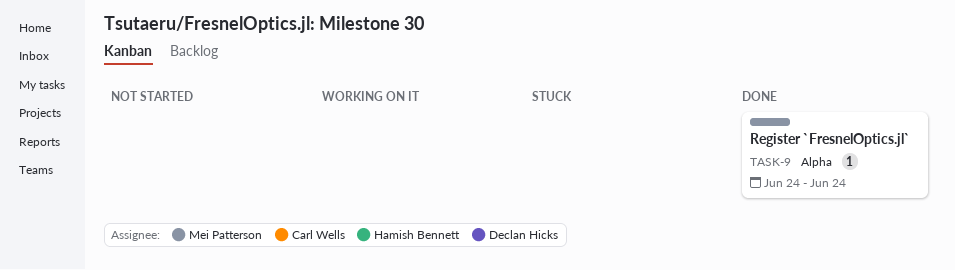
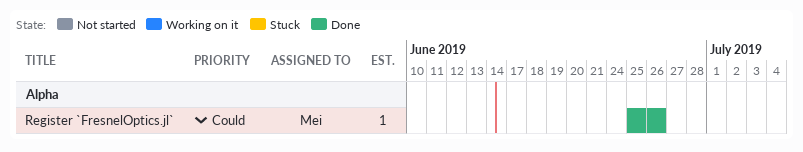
Register `FresnelOptics.jl`, start: Jun 24 -> Jun 25
Register `FresnelOptics.jl`, due: Jun 24 -> Jun 26

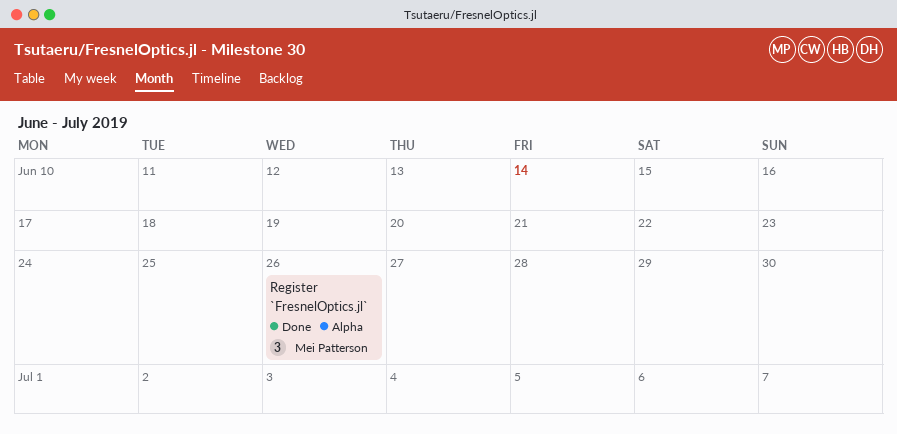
Register `FresnelOptics.jl`, estimate: 1 -> 3

